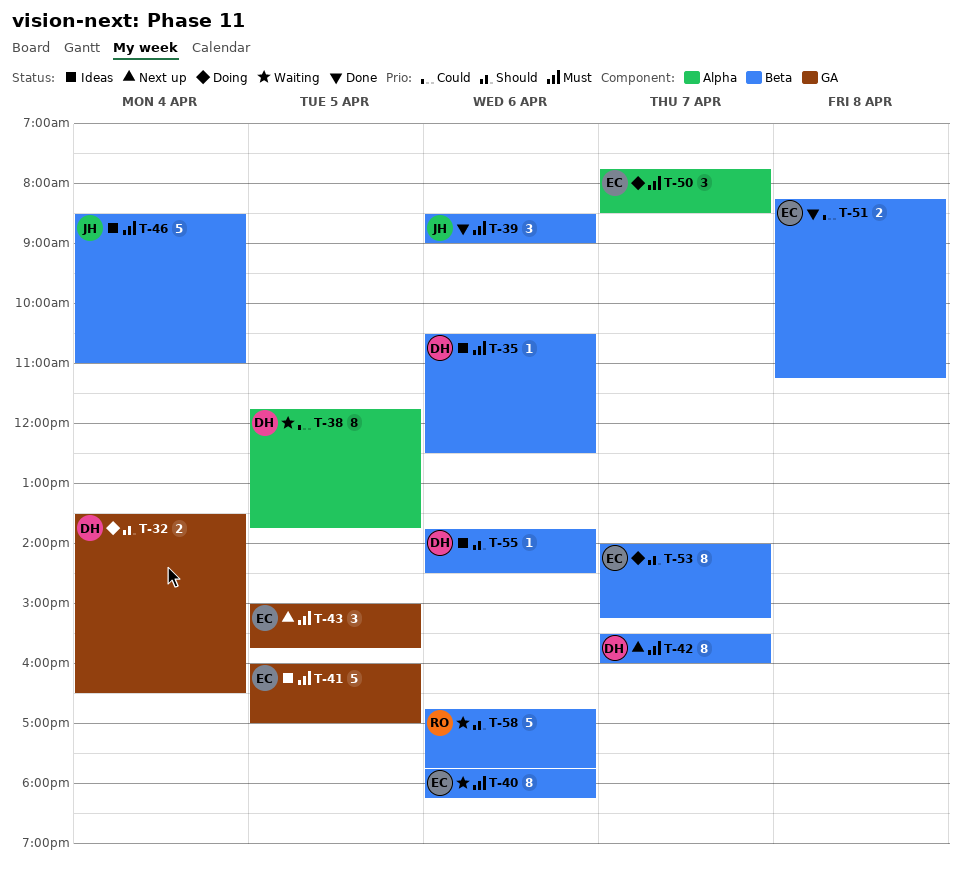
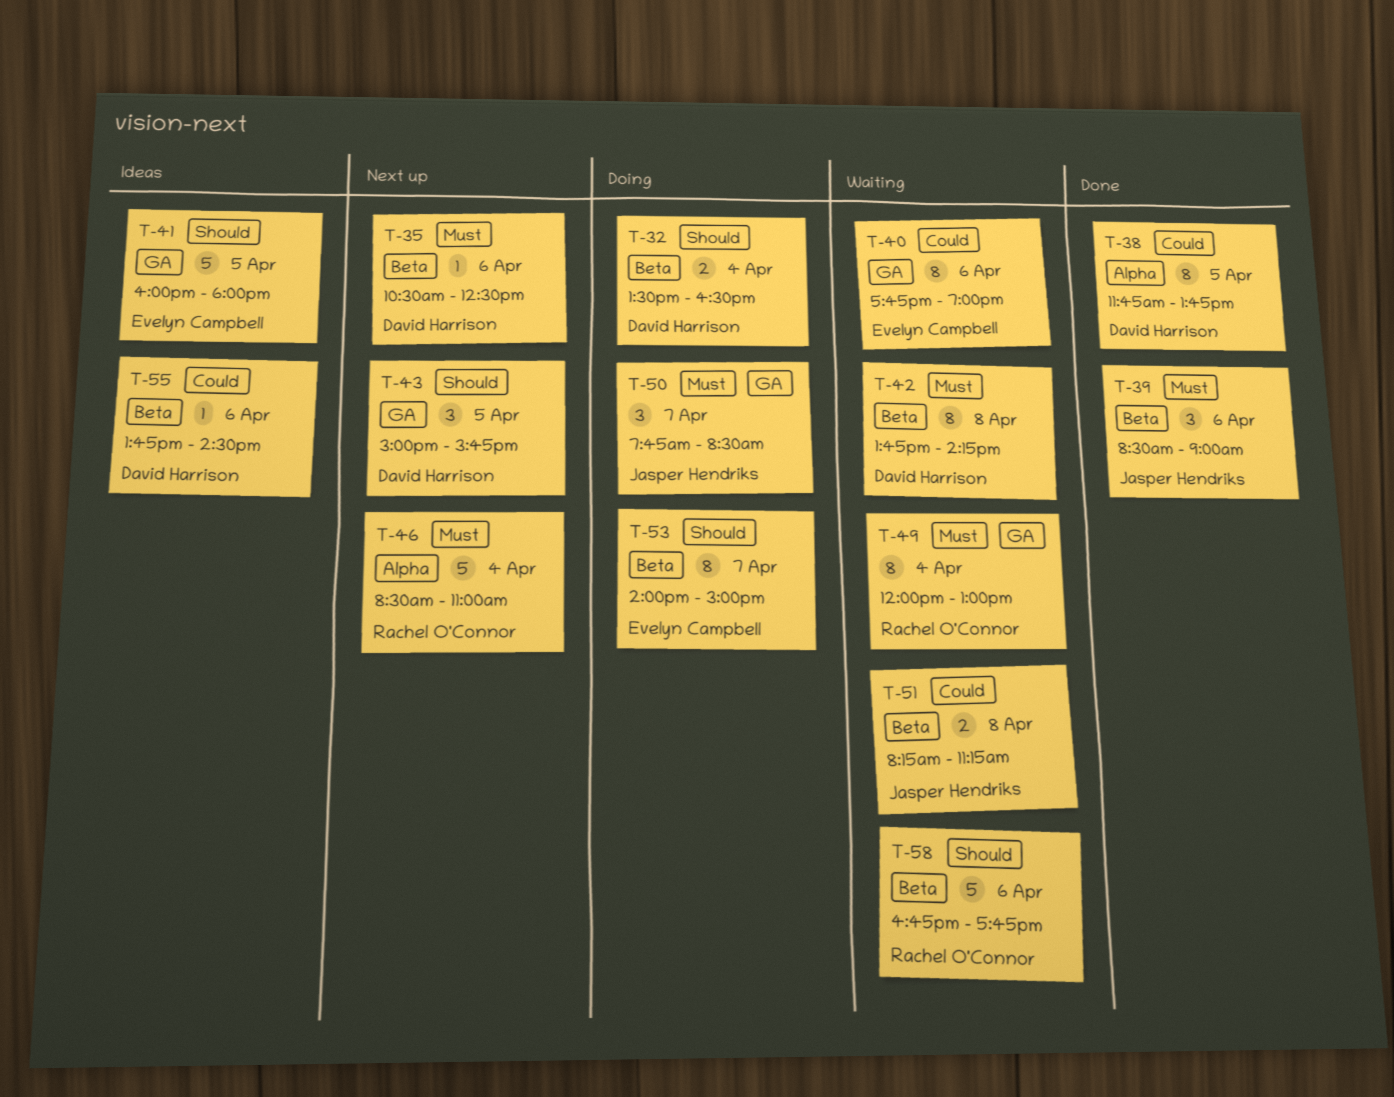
T-32, label: GA -> Beta
T-35, status: Ideas -> Next up
T-38, status: Waiting -> Done
T-40, priority: Must -> Could
T-40, label: Beta -> GA
T-40, ends: 18:15 -> 19:00
T-41, priority: Must -> Should
T-41, ends: 17:00 -> 18:00
T-42, status: Next up -> Waiting
T-42, day: Apr 7 -> Apr 8
T-42, begins: 15:30 -> 13:45
T-42, ends: 16:00 -> 14:15
T-43, owner: Evelyn Campbell -> David Harrison
T-43, priority: Must -> Should
T-46, status: Ideas -> Next up
T-46, owner: Jasper Hendriks -> Rachel O'Connor
T-46, label: Beta -> Alpha
T-49: none -> present
T-50, owner: Evelyn Campbell -> Jasper Hendriks
T-50, label: Alpha -> GA
T-51, status: Done -> Waiting
T-51, owner: Evelyn Campbell -> Jasper Hendriks
T-53, ends: 15:15 -> 15:00
T-55, priority: Should -> Could

